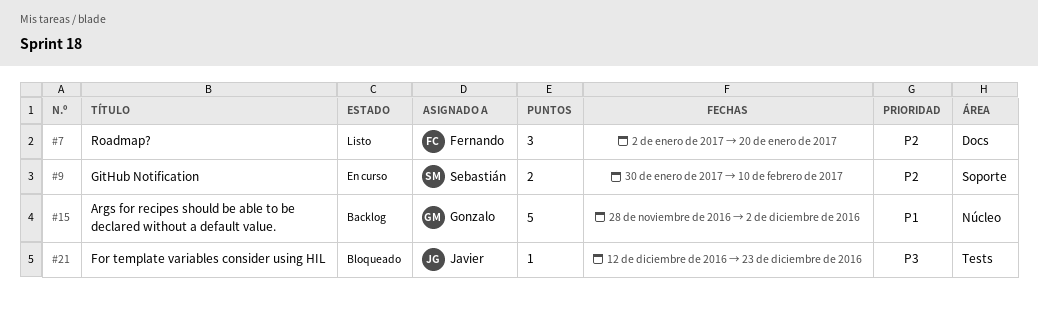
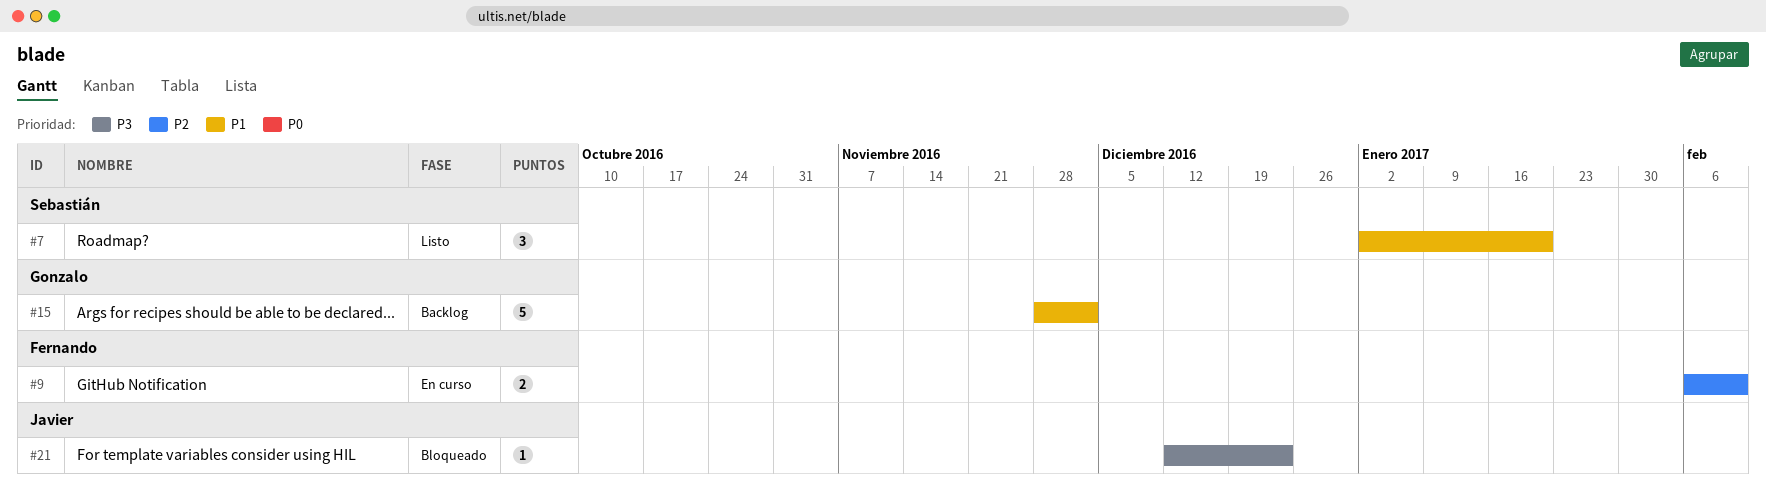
#7, owner: Fernando -> Sebastián
#7, priority: P2 -> P1
#9, owner: Sebastián -> Fernando
#9, start: Jan 30 -> Feb 6

